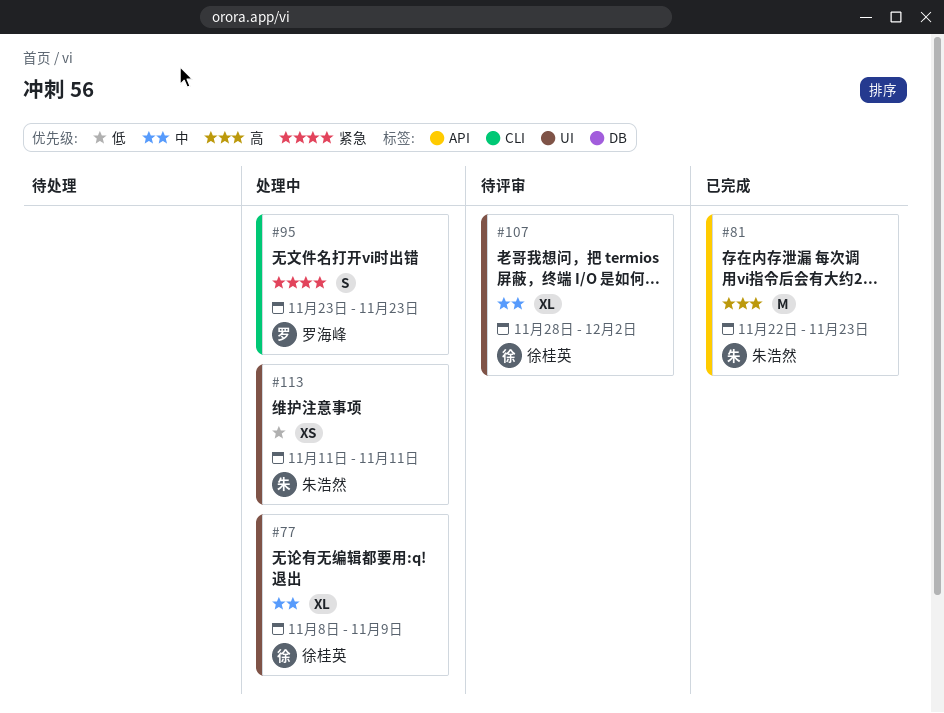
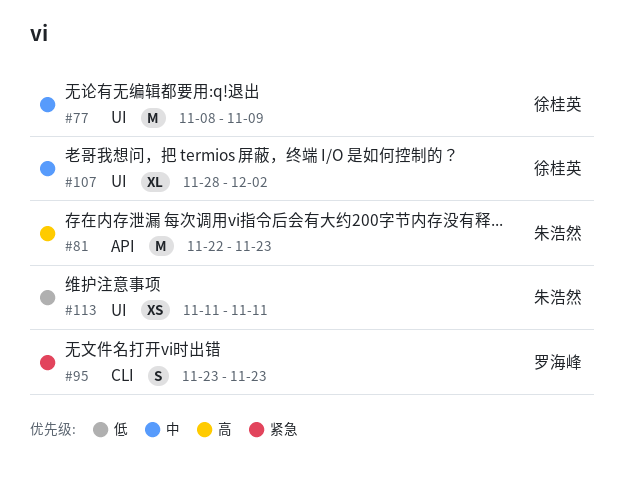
#77, estimate: XL -> M

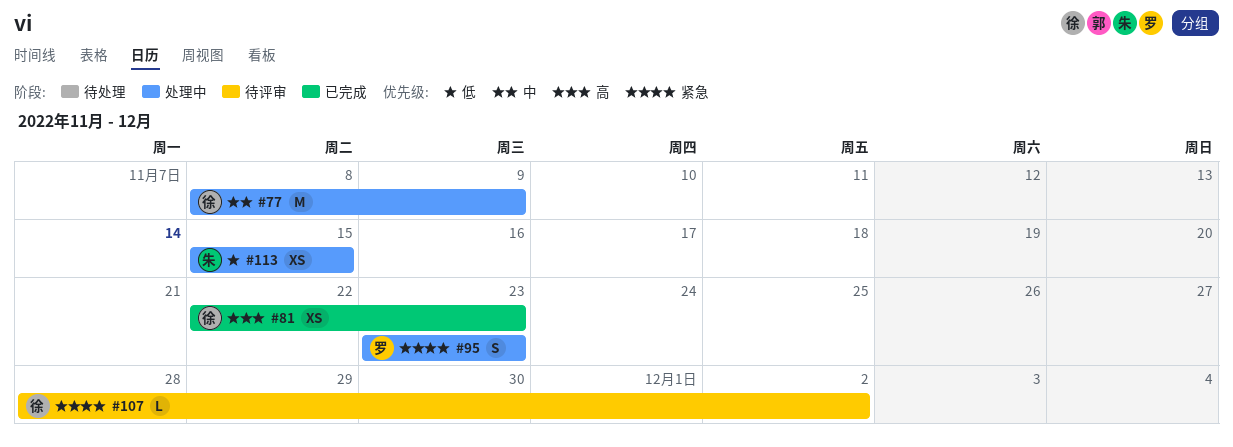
#81, owner: 朱浩然 -> 徐桂英
#81, estimate: M -> XS
#107, priority: 中 -> 紧急
#107, estimate: XL -> L
#113, start: Nov 11 -> Nov 15
#113, due: Nov 11 -> Nov 15

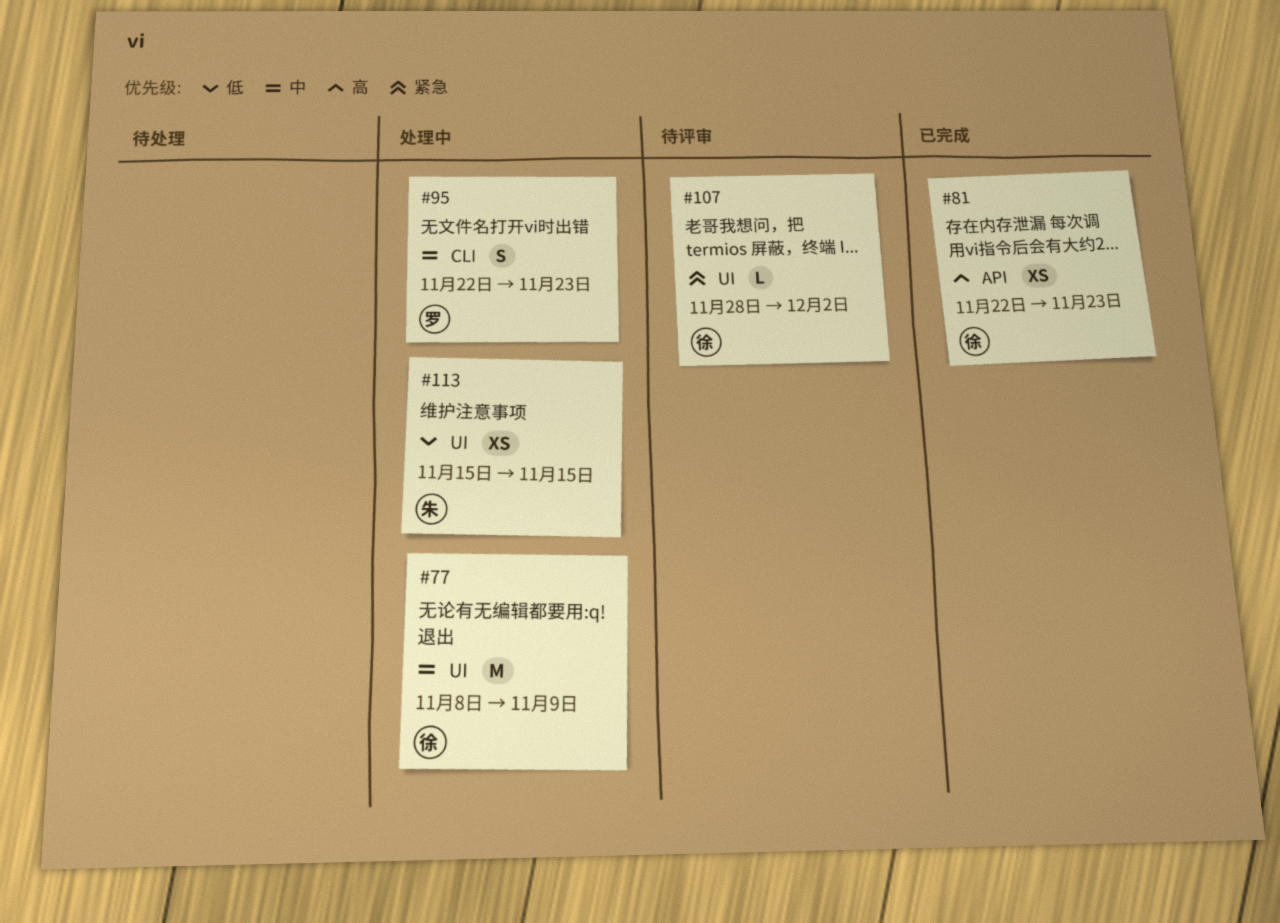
#95, priority: 紧急 -> 中
#95, start: Nov 23 -> Nov 22

